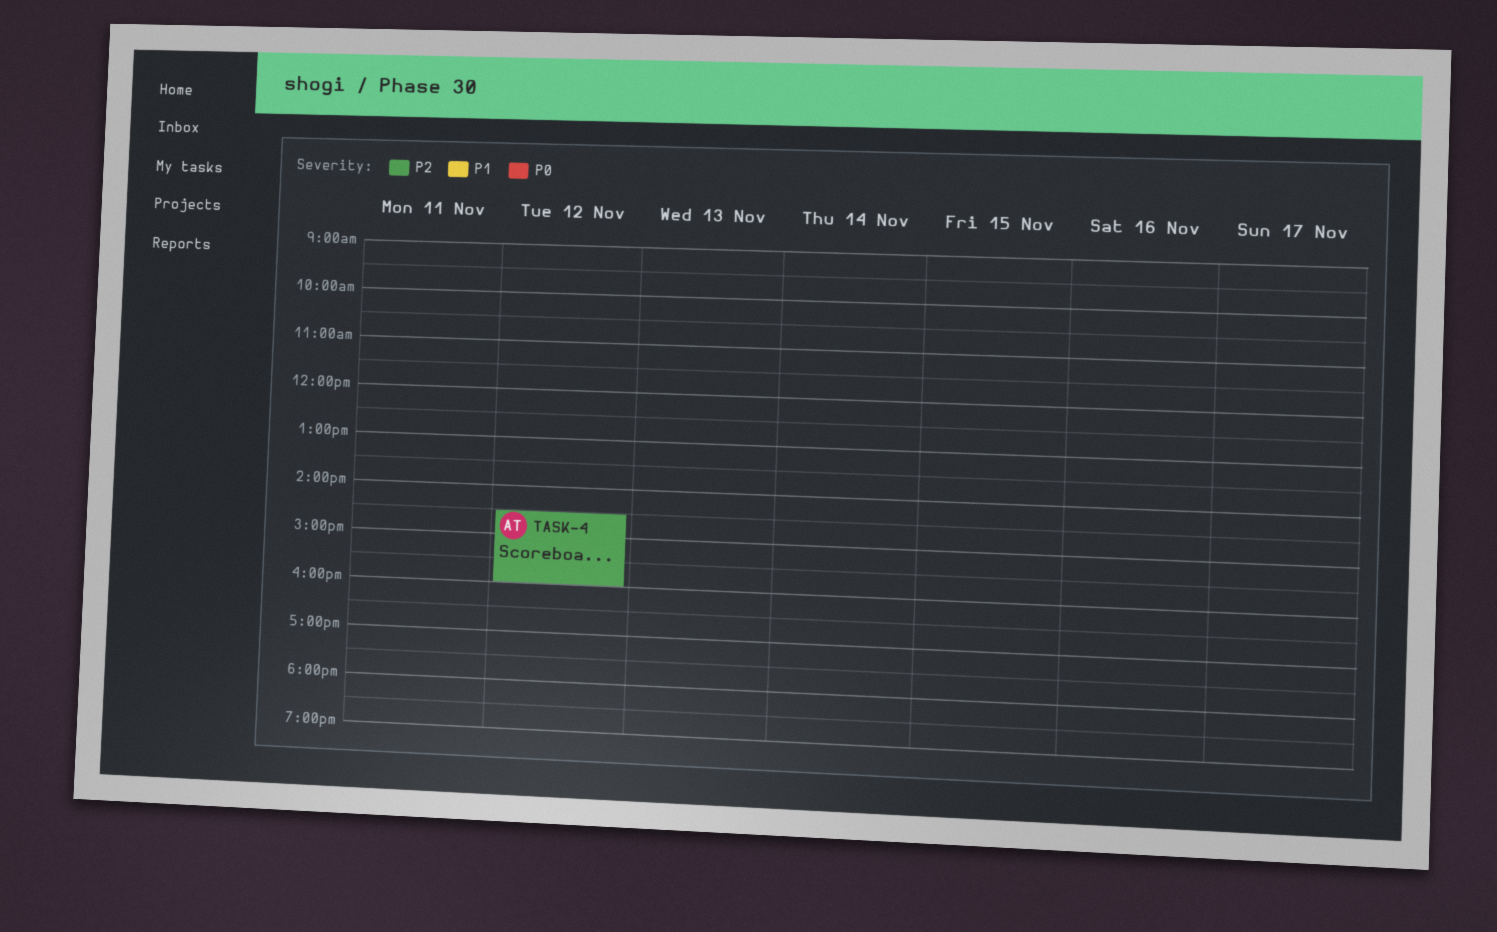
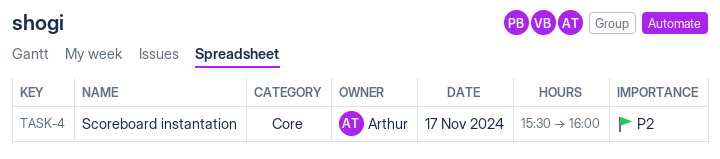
TASK-4, day: Nov 12 -> Nov 17
TASK-4, begins: 14:30 -> 15:30

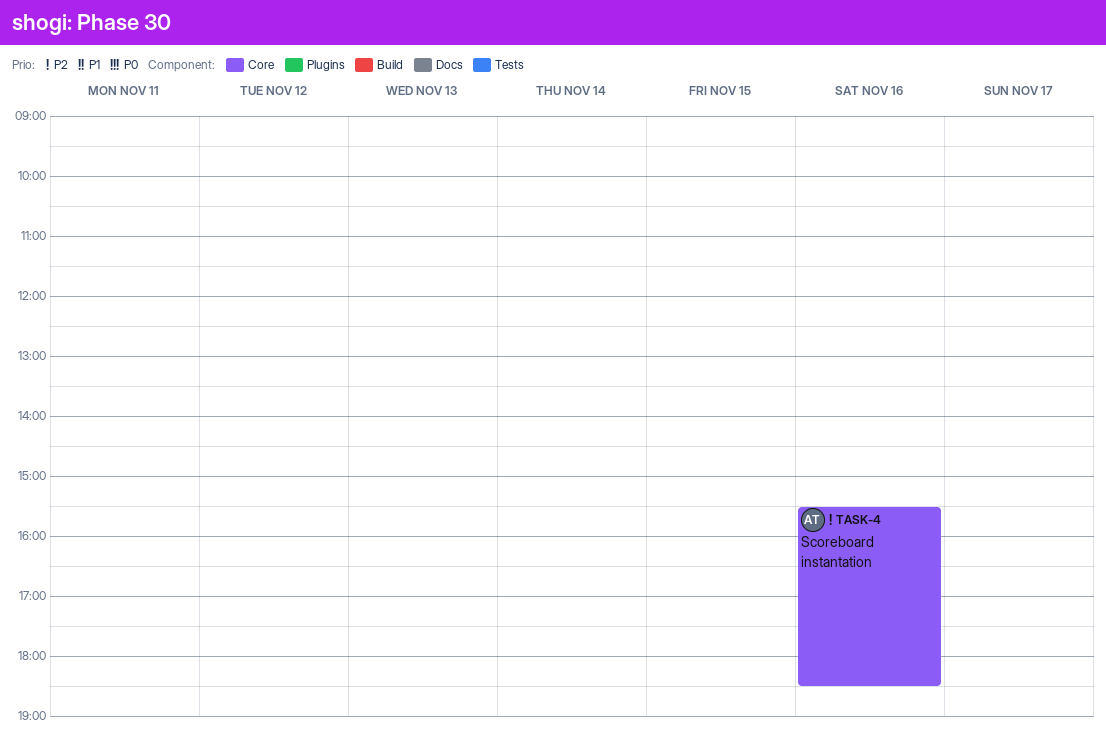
TASK-4, day: Nov 17 -> Nov 16
TASK-4, ends: 16:00 -> 18:30

